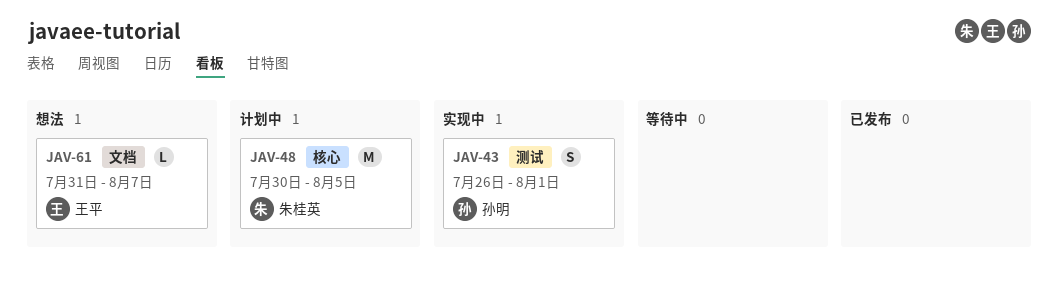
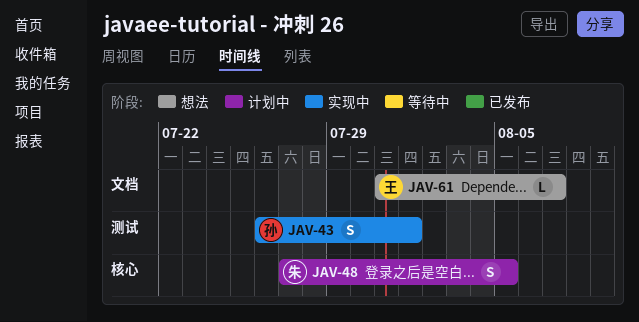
JAV-48, estimate: M -> S
JAV-48, start: Jul 30 -> Jul 27

